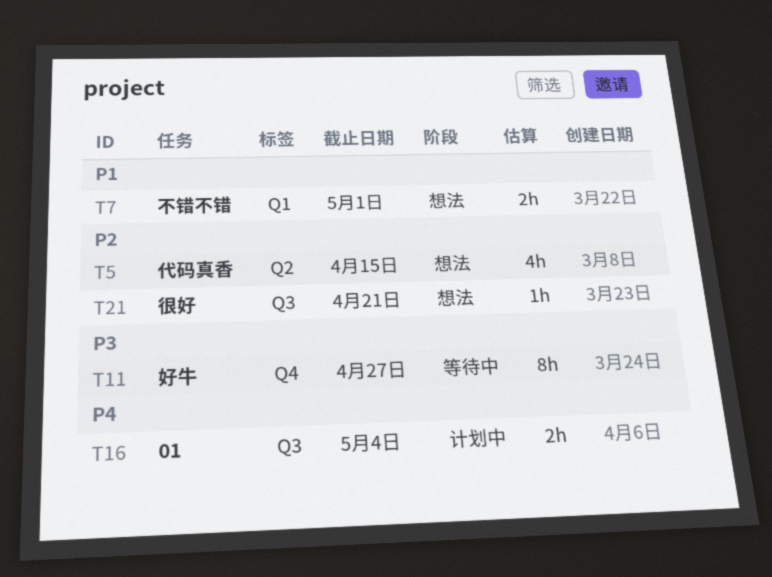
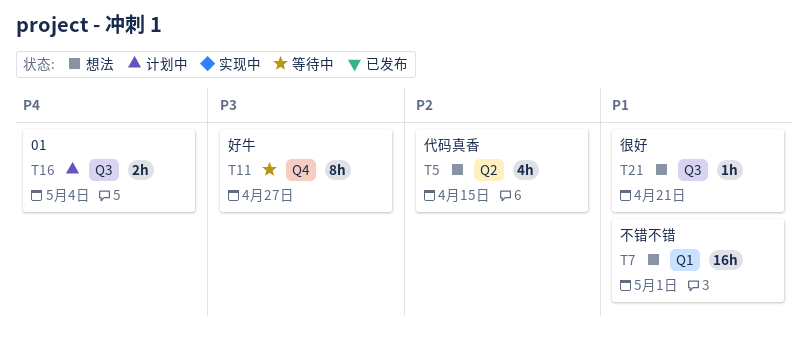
T7, estimate: 2h -> 16h
T21, priority: P2 -> P1

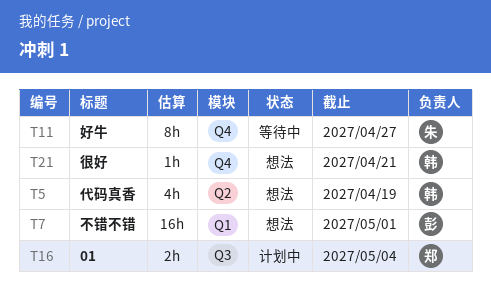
T5, due: Apr 15 -> Apr 19
T21, label: Q3 -> Q4

